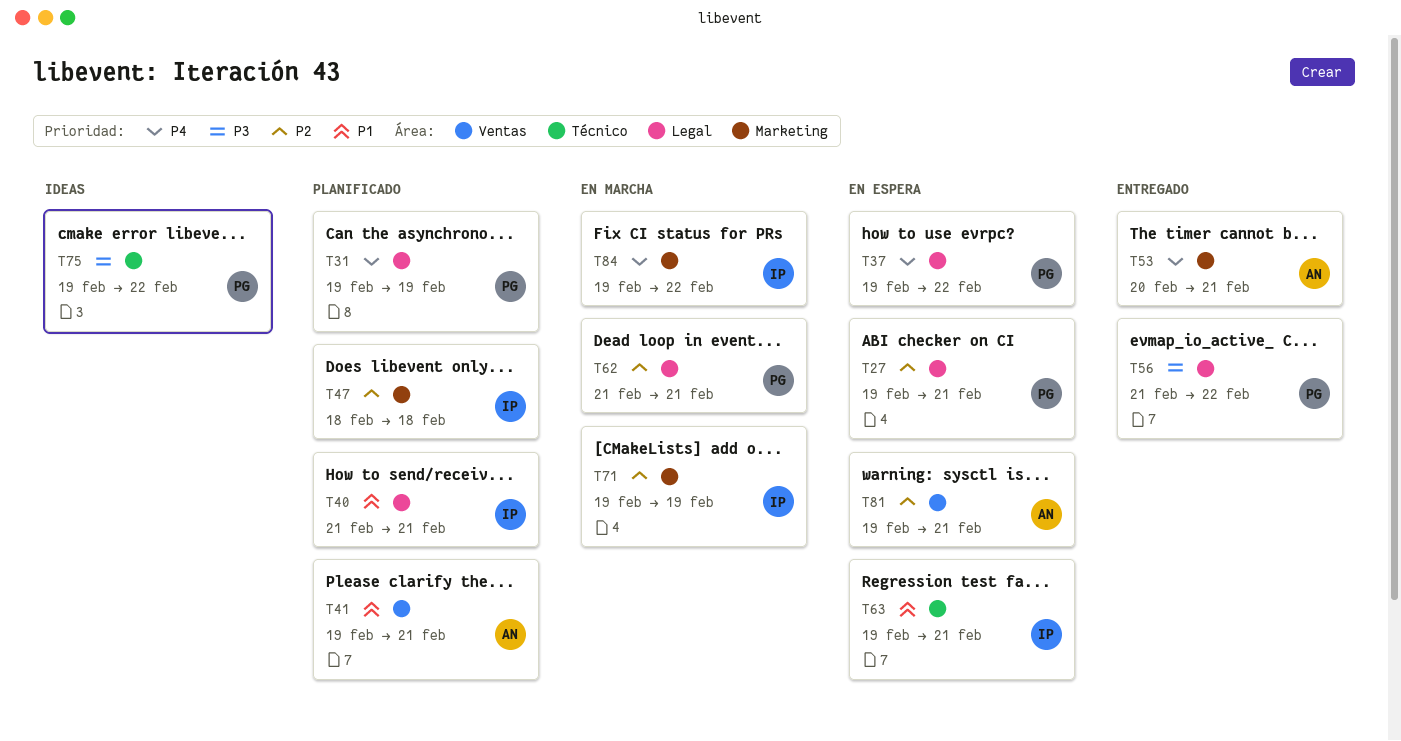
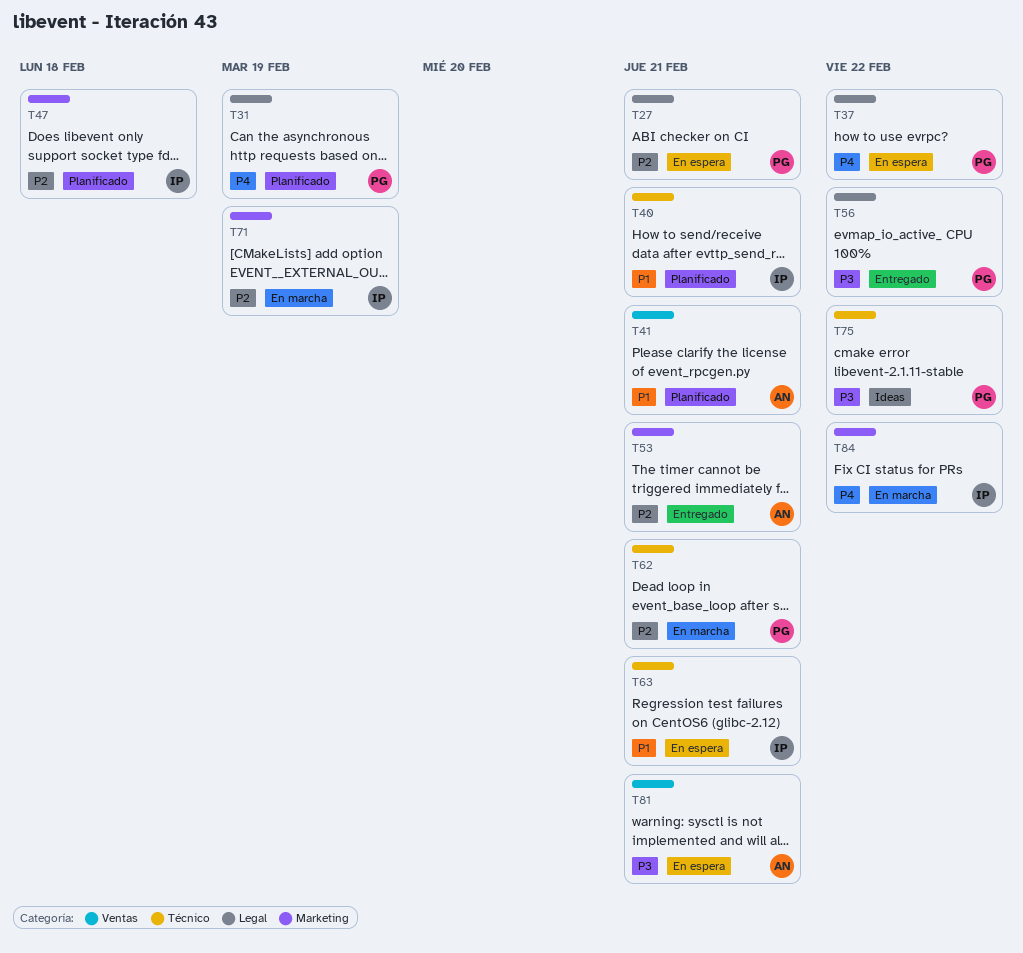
T40, label: Legal -> Técnico
T53, priority: P4 -> P2
T62, label: Legal -> Técnico
T81, priority: P2 -> P3

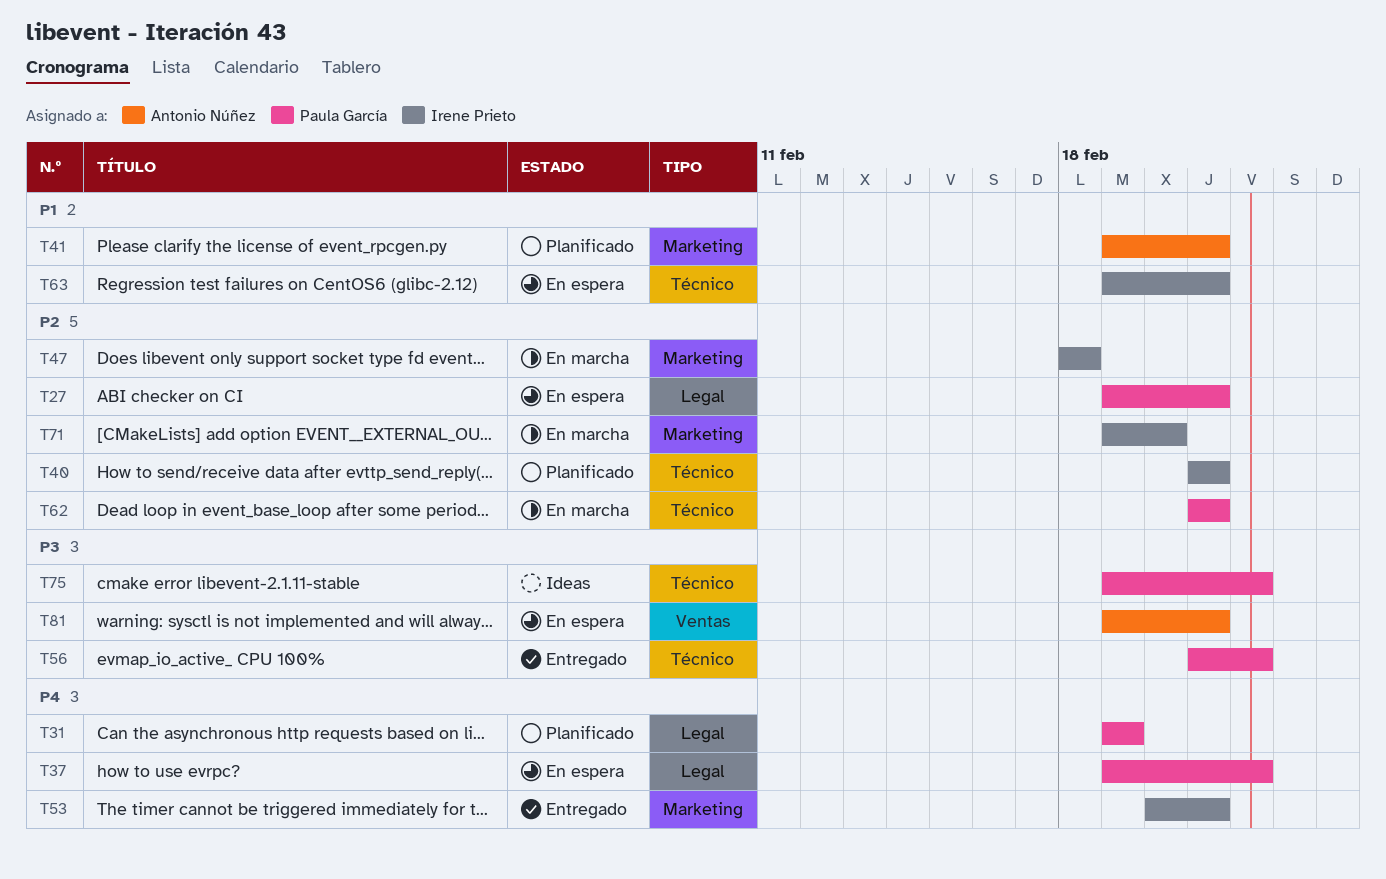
T40, priority: P1 -> P2
T41, label: Ventas -> Marketing
T47, status: Planificado -> En marcha
T53, owner: Antonio Núñez -> Irene Prieto
T53, priority: P2 -> P4
T56, label: Legal -> Técnico
T71, due: Feb 19 -> Feb 20
T84: present -> none

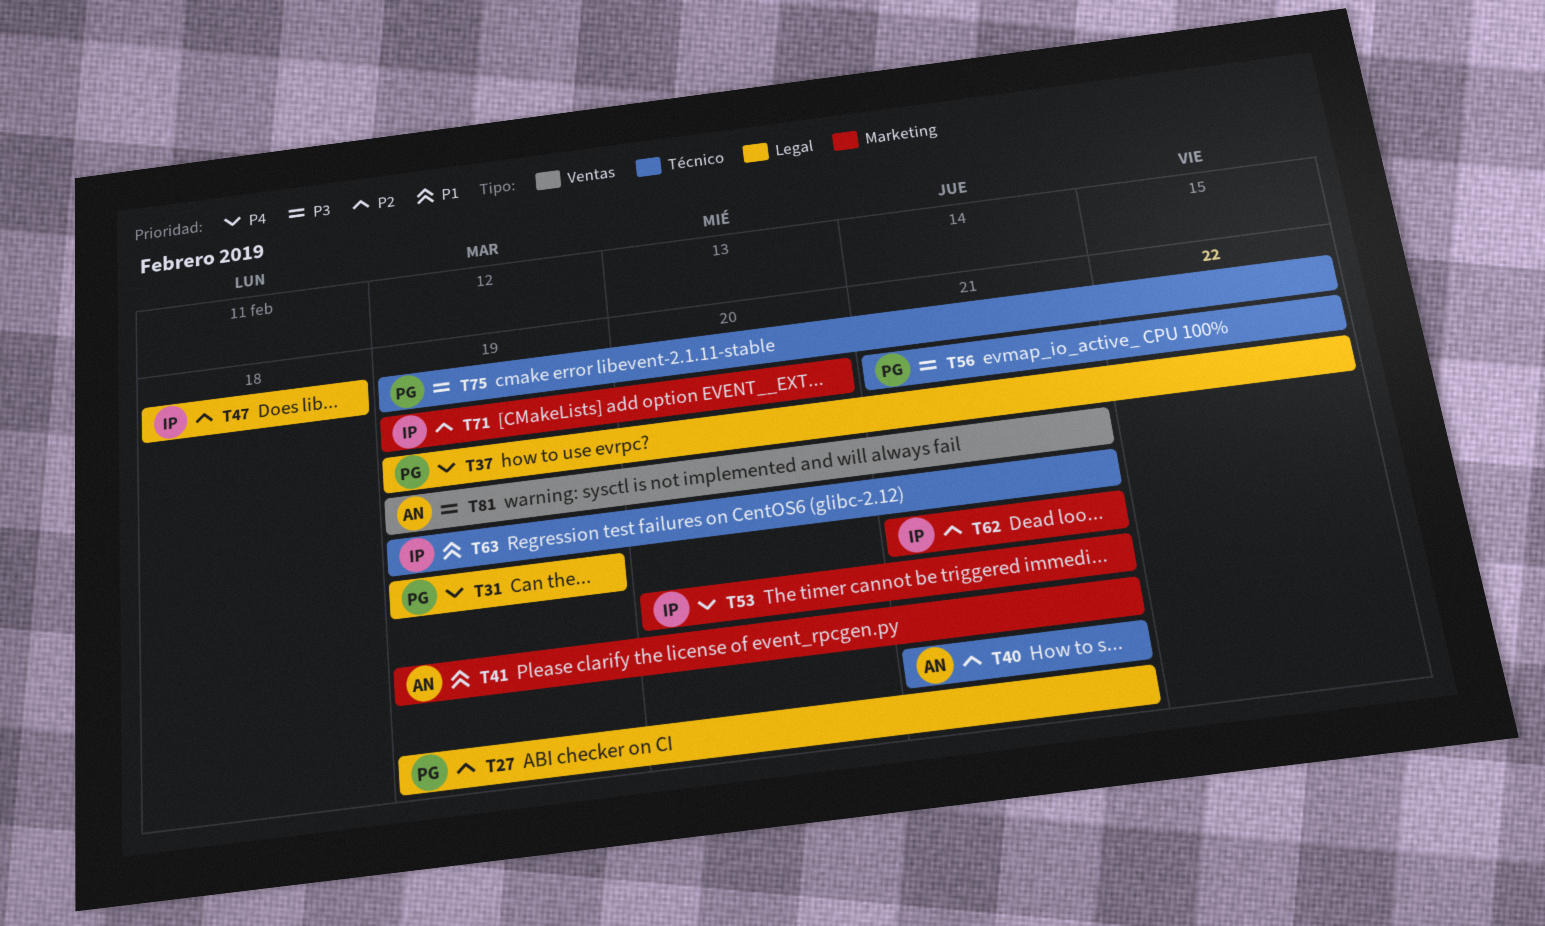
T40, owner: Irene Prieto -> Antonio Núñez
T47, label: Marketing -> Legal
T62, owner: Paula García -> Irene Prieto
T62, label: Técnico -> Marketing

